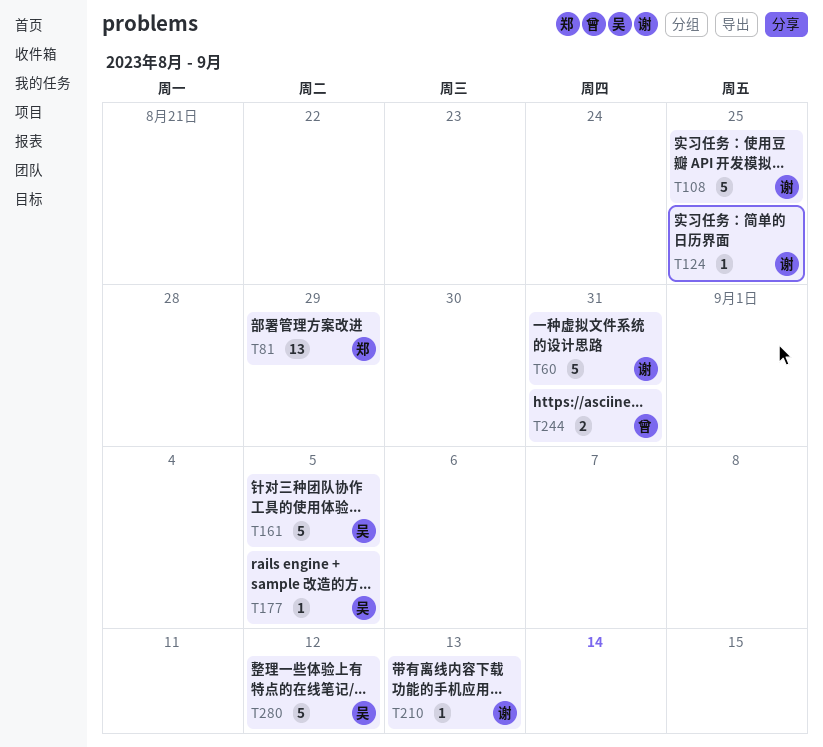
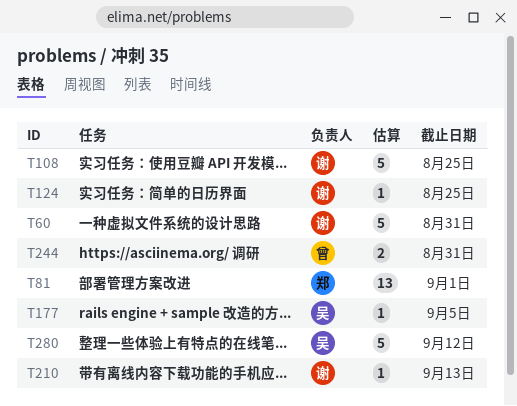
T81, due: Aug 29 -> Sep 1
T161: present -> none

